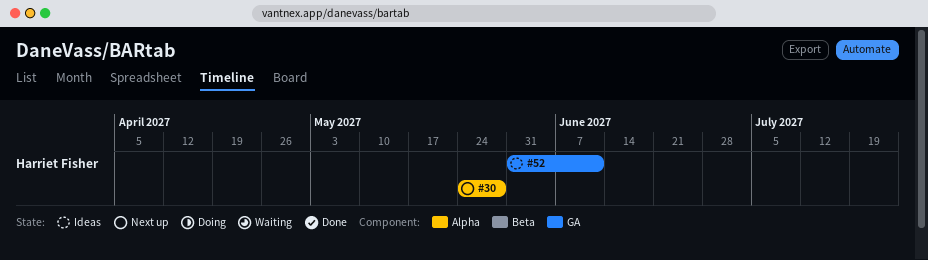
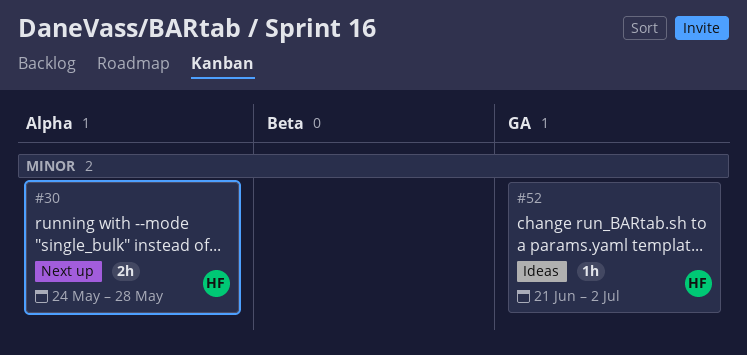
#52, start: May 31 -> Jun 21
#52, due: Jun 11 -> Jul 2

